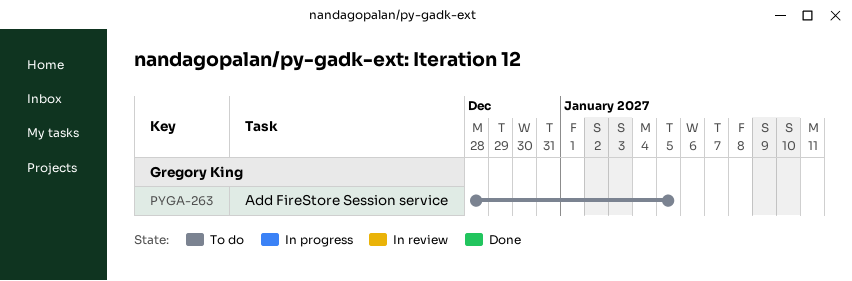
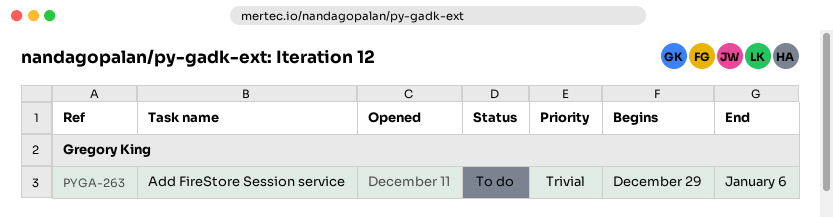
PYGA-263, start: Dec 28 -> Dec 29
PYGA-263, due: Jan 5 -> Jan 6

